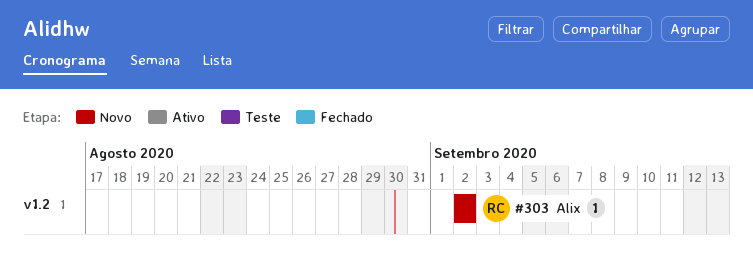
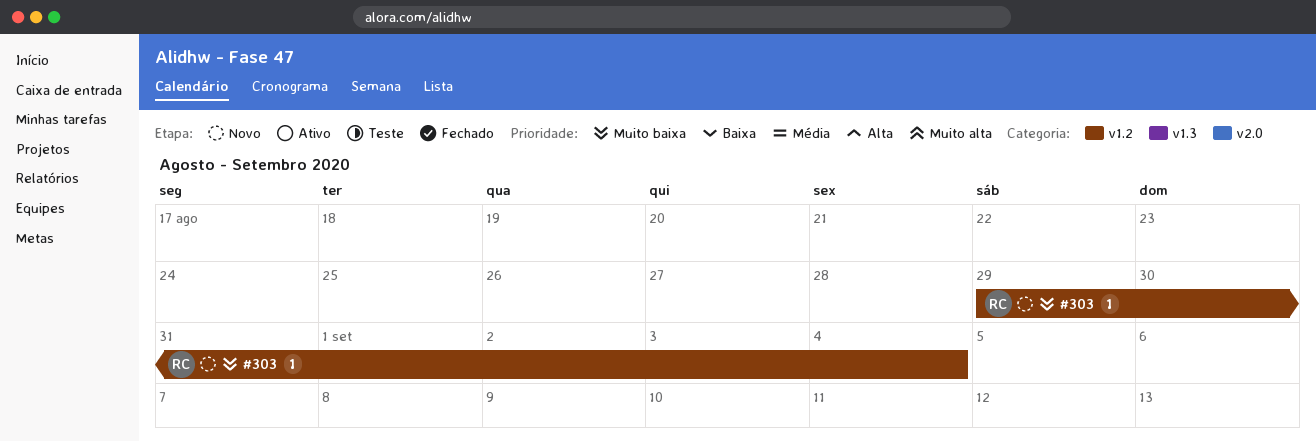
#303, start: Sep 2 -> Aug 29
#303, due: Sep 2 -> Sep 4

